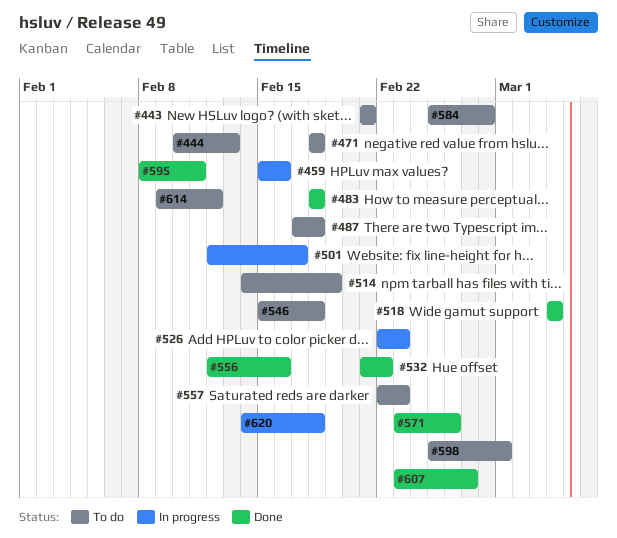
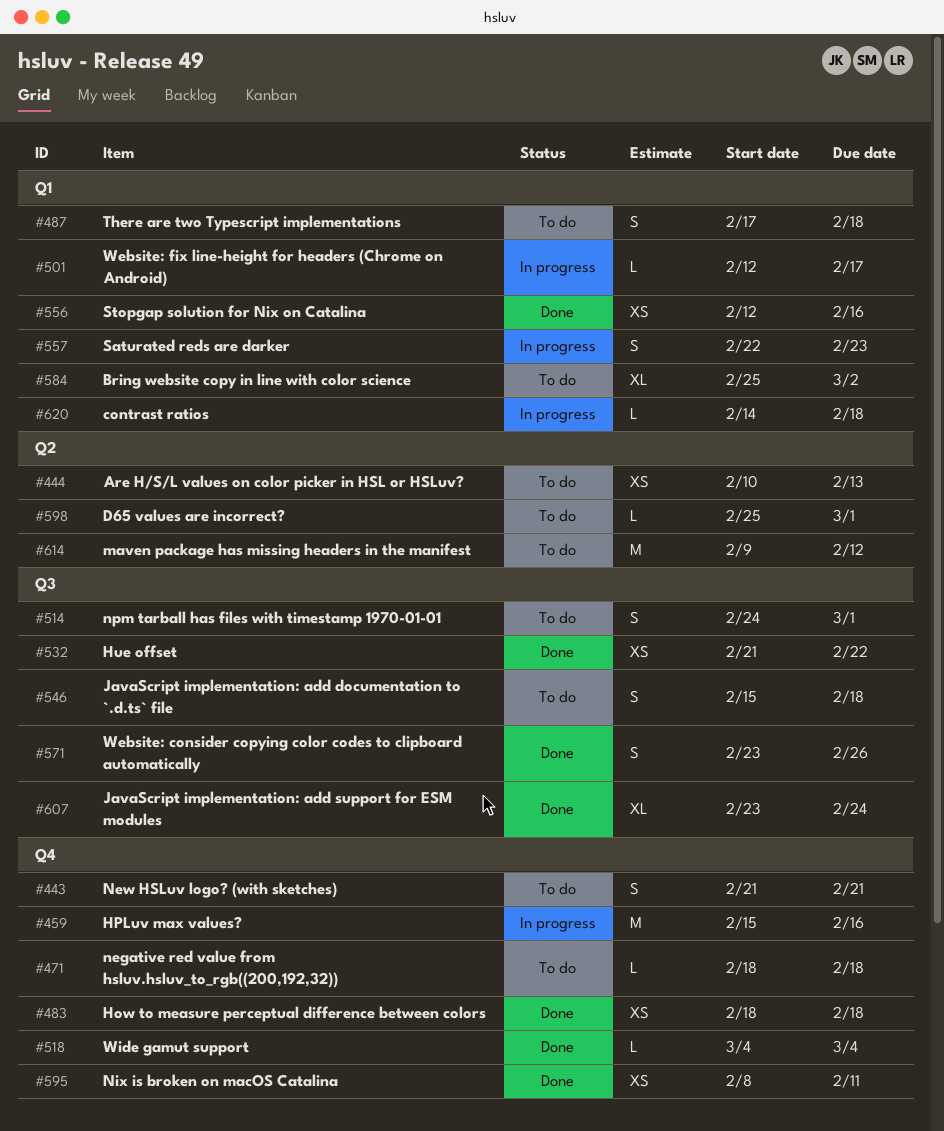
#514, start: Feb 14 -> Feb 24
#514, due: Feb 19 -> Mar 1
#526: present -> none
#557, status: To do -> In progress
#584, due: Feb 28 -> Mar 2
#607, due: Feb 27 -> Feb 24

